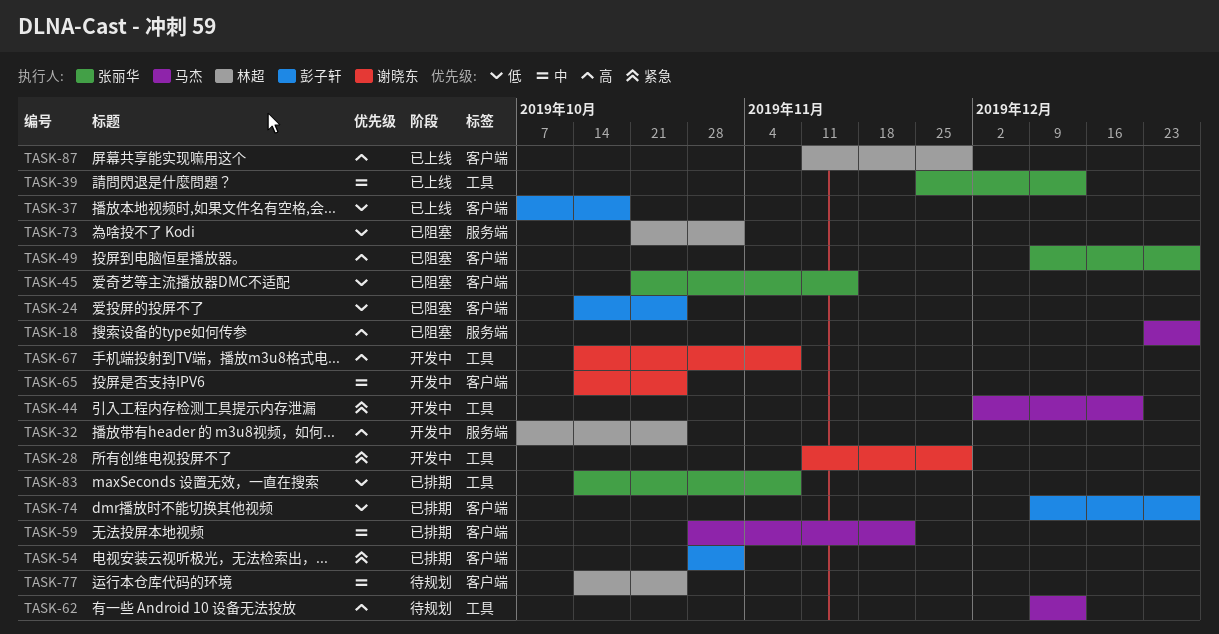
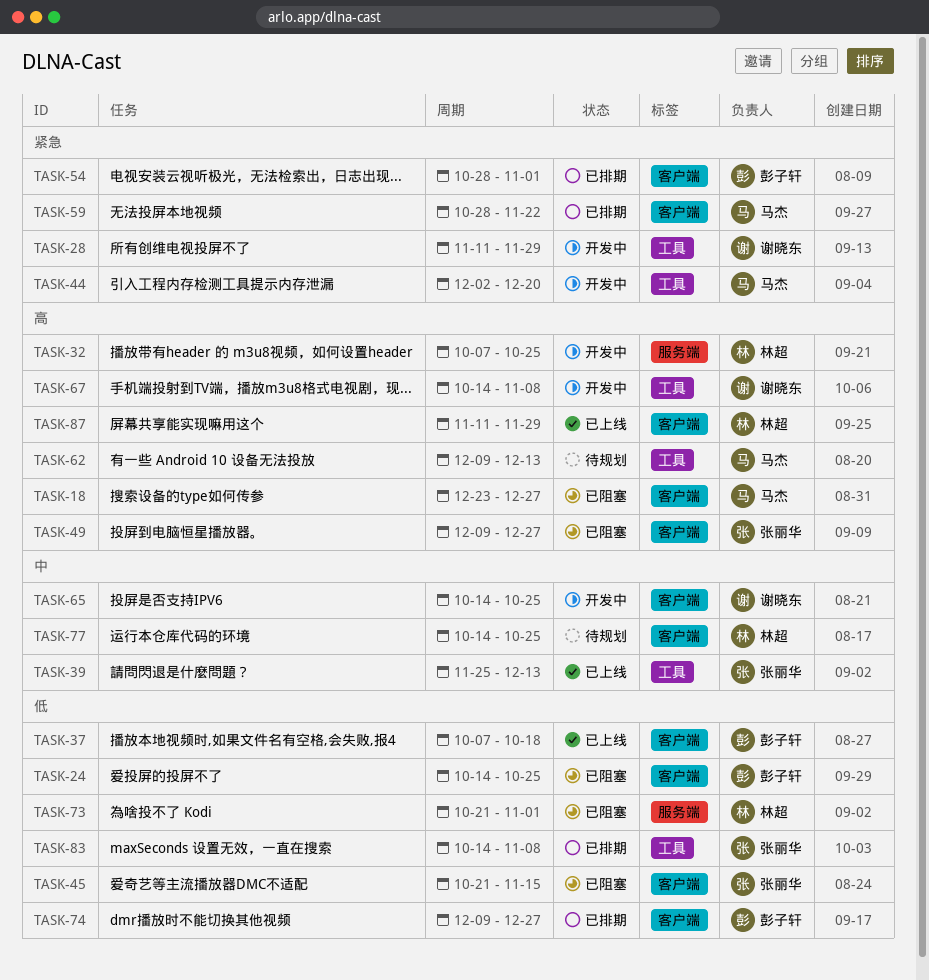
TASK-18, label: 服务端 -> 客户端
TASK-59, priority: 中 -> 紧急

